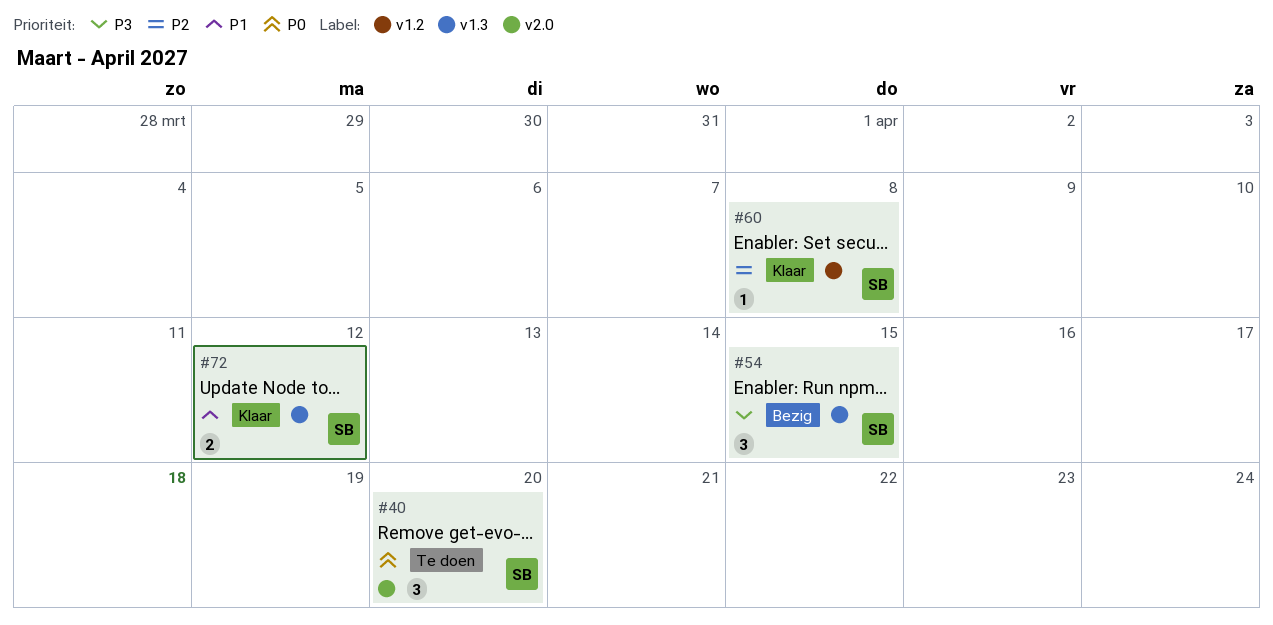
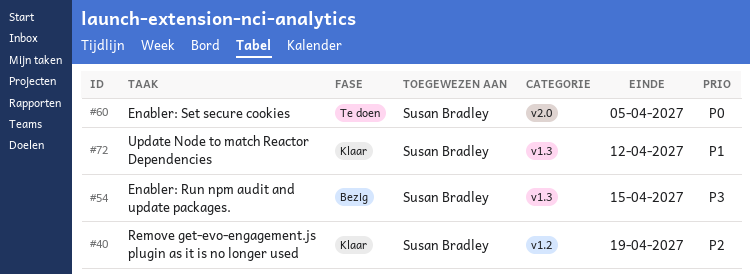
#40, status: Te doen -> Klaar
#40, priority: P0 -> P2
#40, label: v2.0 -> v1.2
#40, due: Apr 20 -> Apr 19
#60, status: Klaar -> Te doen
#60, priority: P2 -> P0
#60, label: v1.2 -> v2.0
#60, due: Apr 8 -> Apr 5

